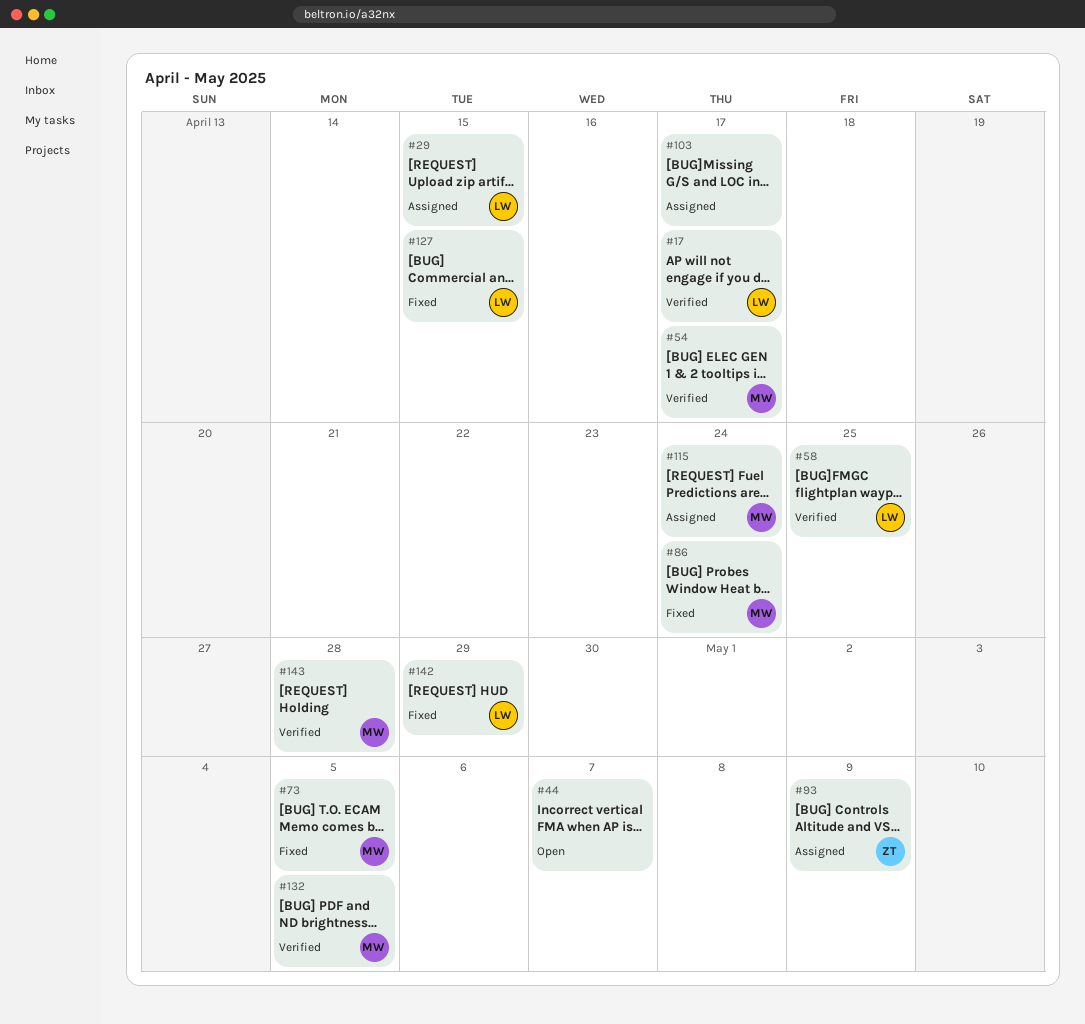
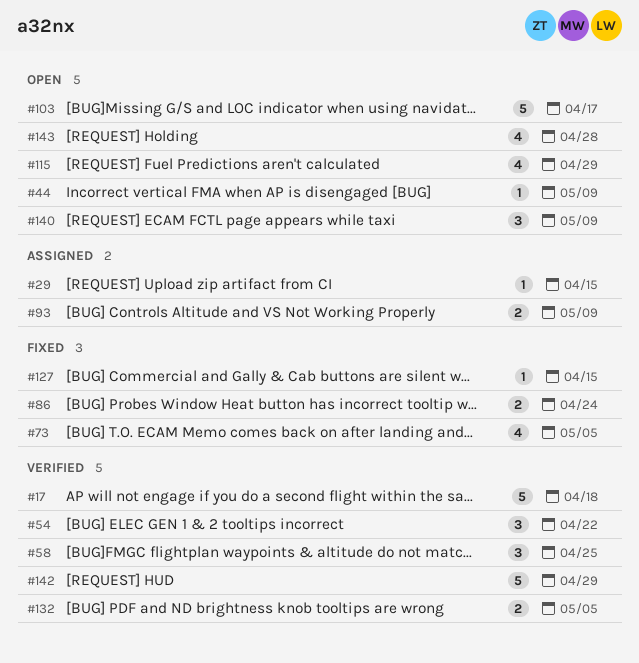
#17, due: Apr 17 -> Apr 18
#44, due: May 7 -> May 9
#54, due: Apr 17 -> Apr 22
#103, status: Assigned -> Open
#115, status: Assigned -> Open
#115, due: Apr 24 -> Apr 29
#140: none -> present
#142, status: Fixed -> Verified
#143, status: Verified -> Open

